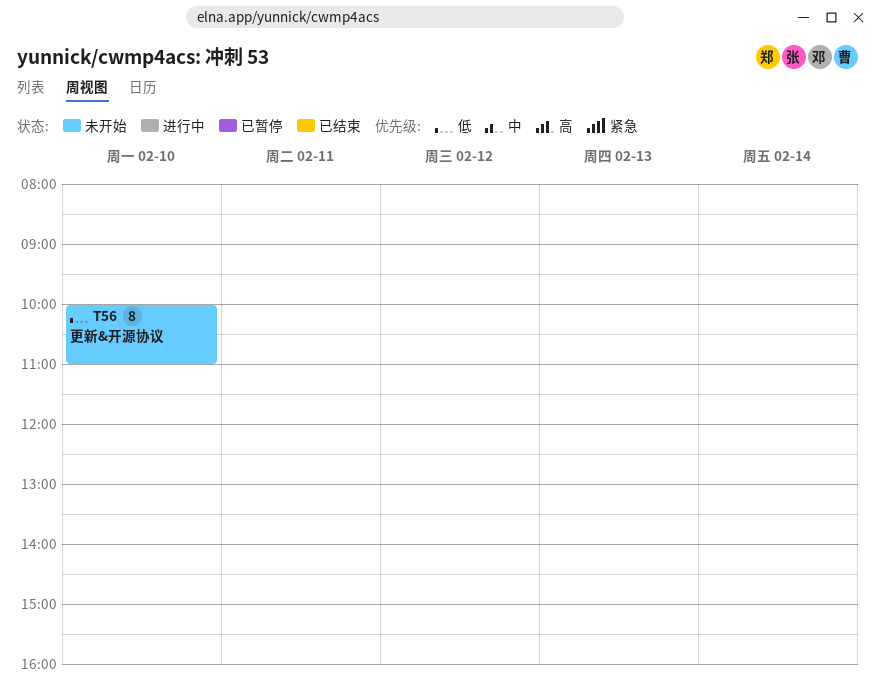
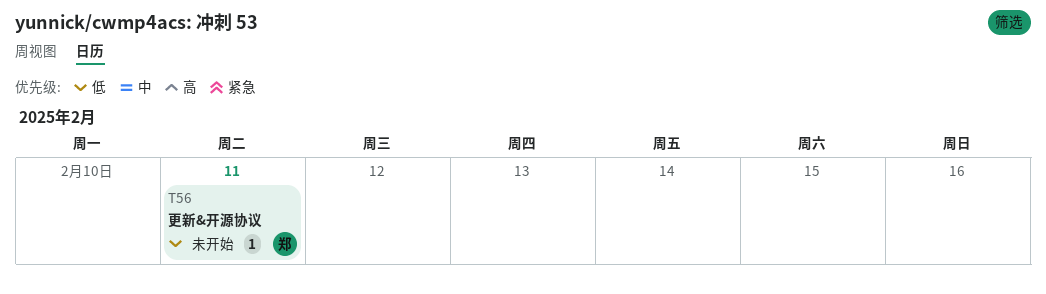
T56, estimate: 8 -> 1
T56, day: Feb 10 -> Feb 11

